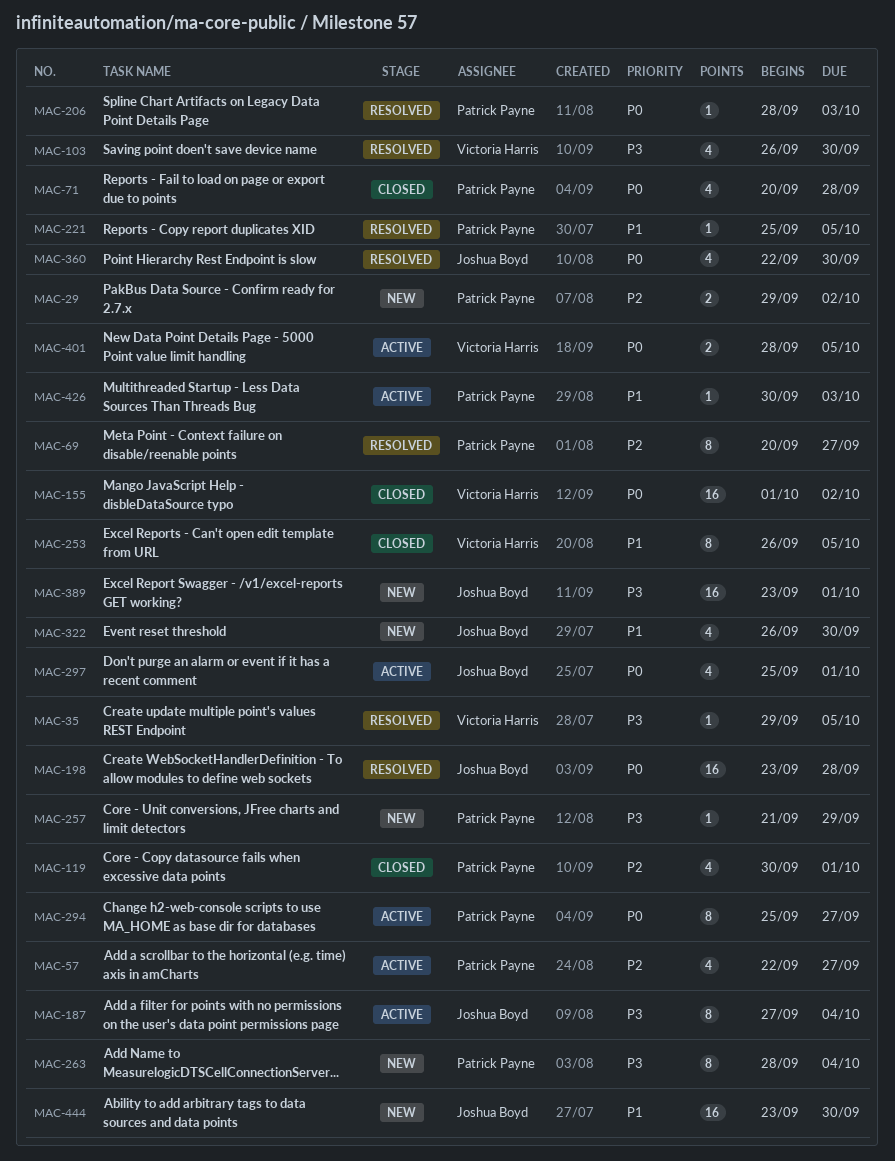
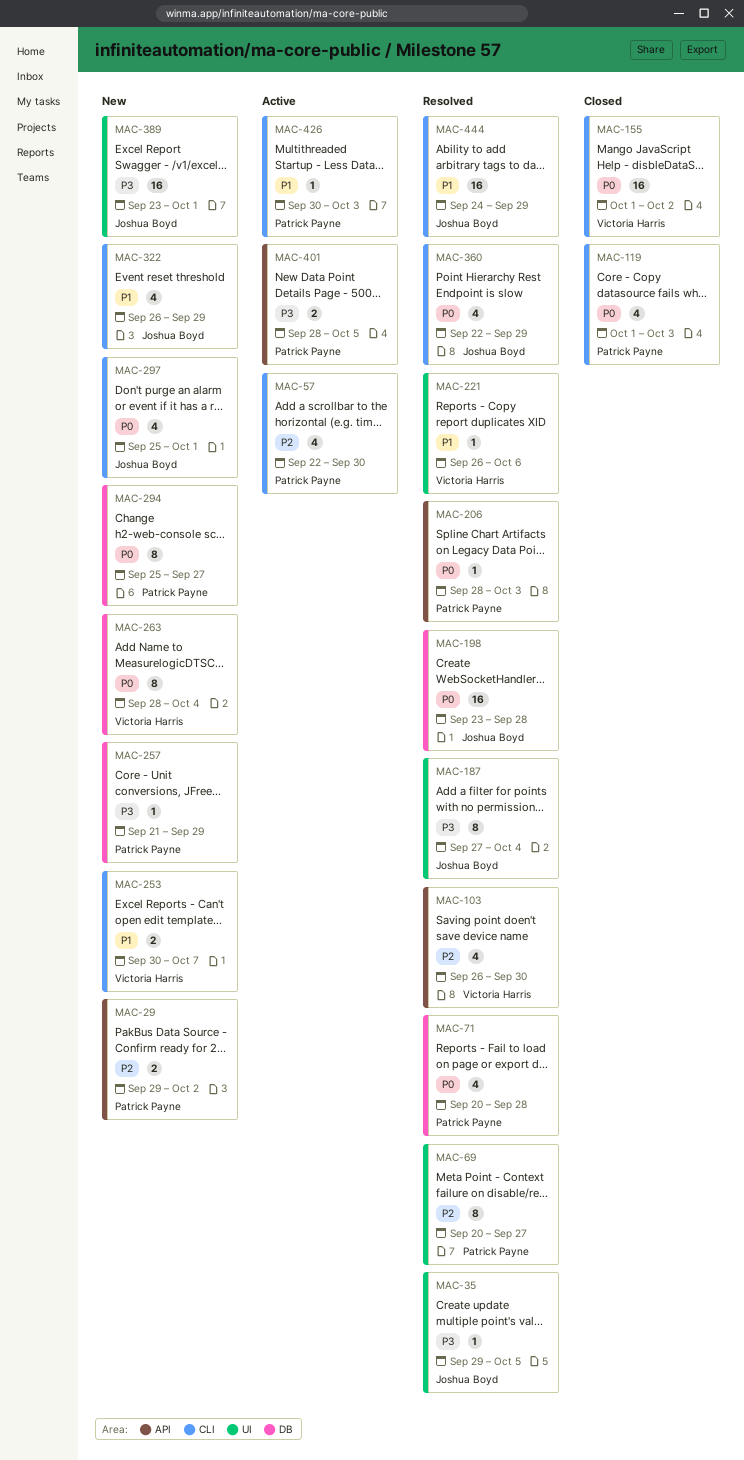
MAC-35, owner: Victoria Harris -> Joshua Boyd
MAC-57, due: Sep 27 -> Sep 30
MAC-71, status: Closed -> Resolved
MAC-103, priority: P3 -> P2
MAC-119, priority: P2 -> P0
MAC-119, start: Sep 30 -> Oct 1
MAC-119, due: Oct 1 -> Oct 3
MAC-187, status: Active -> Resolved
MAC-221, owner: Patrick Payne -> Victoria Harris
MAC-221, start: Sep 25 -> Sep 26
MAC-221, due: Oct 5 -> Oct 6
MAC-253, status: Closed -> New
MAC-253, estimate: 8 -> 2
MAC-253, start: Sep 26 -> Sep 30
MAC-253, due: Oct 5 -> Oct 7
MAC-263, owner: Patrick Payne -> Victoria Harris
MAC-263, priority: P3 -> P0
MAC-294, status: Active -> New
MAC-297, status: Active -> New
MAC-322, due: Sep 30 -> Sep 29
MAC-360, due: Sep 30 -> Sep 29
MAC-401, owner: Victoria Harris -> Patrick Payne
MAC-401, priority: P0 -> P3
MAC-444, status: New -> Resolved
MAC-444, start: Sep 23 -> Sep 24
MAC-444, due: Sep 30 -> Sep 29

